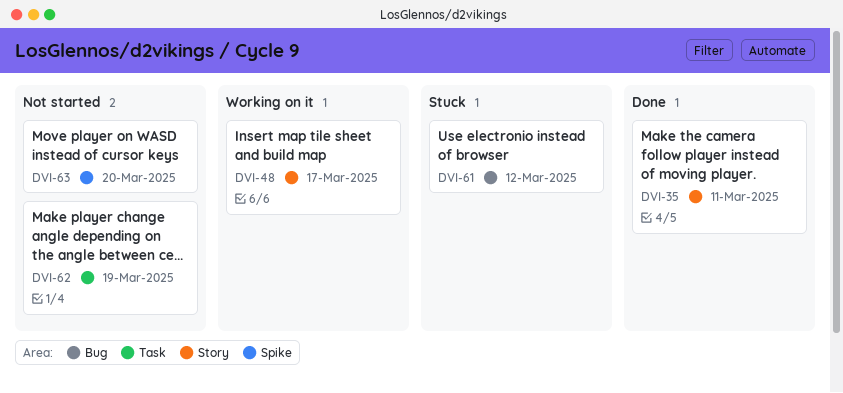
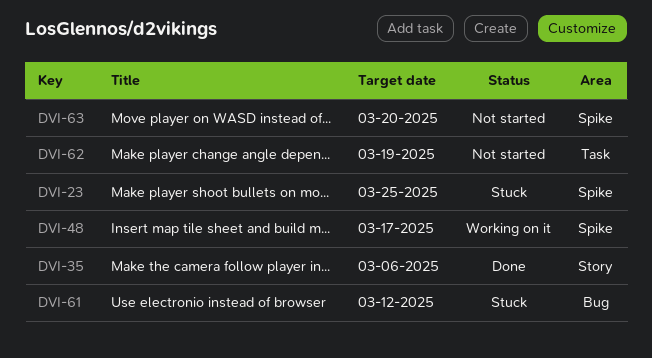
DVI-23: none -> present
DVI-35, due: Mar 11 -> Mar 6
DVI-48, label: Story -> Spike

